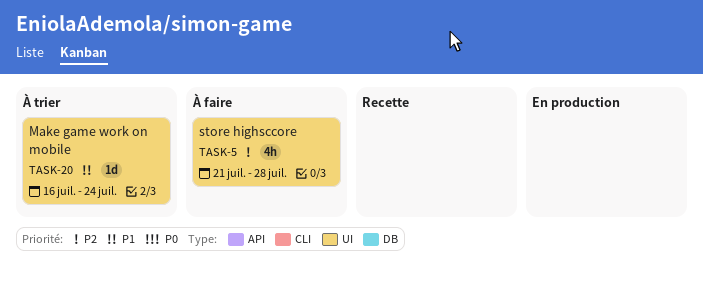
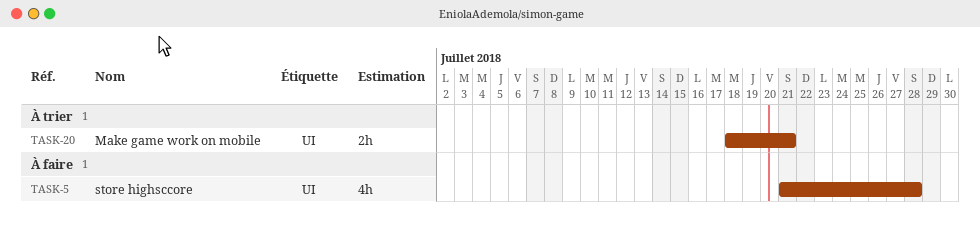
TASK-20, estimate: 1d -> 2h
TASK-20, start: Jul 16 -> Jul 18
TASK-20, due: Jul 24 -> Jul 21

